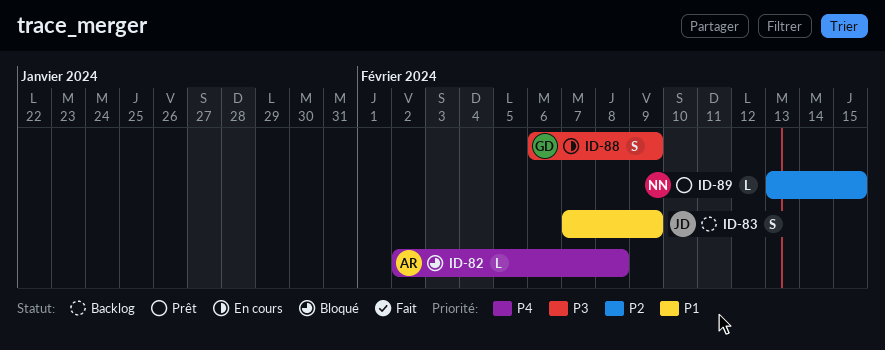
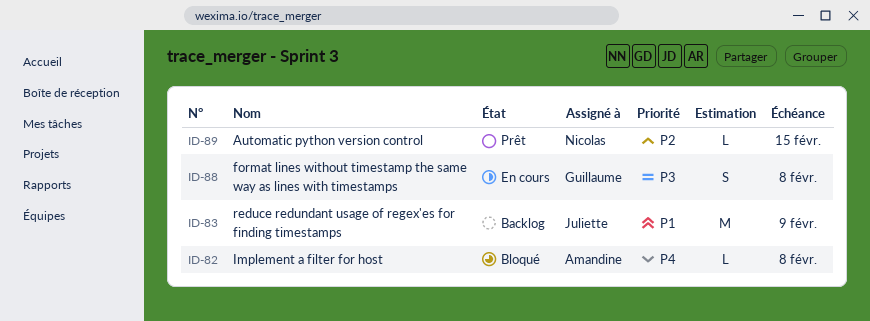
ID-83, estimate: S -> M
ID-88, due: Feb 9 -> Feb 8

